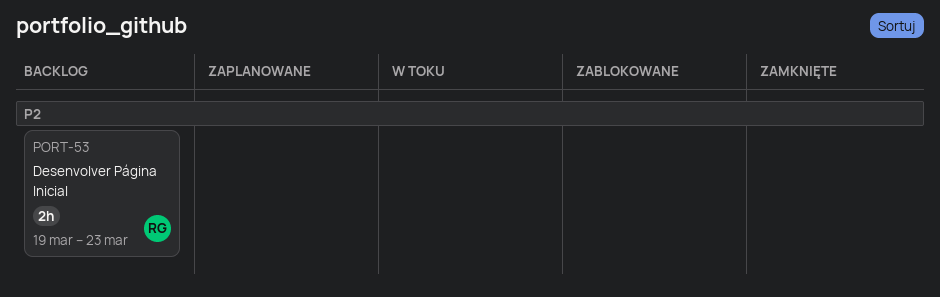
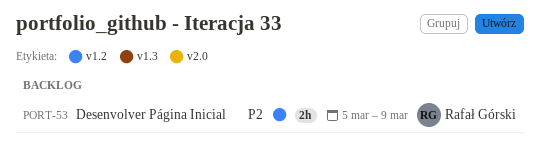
PORT-53, start: Mar 19 -> Mar 5
PORT-53, due: Mar 23 -> Mar 9

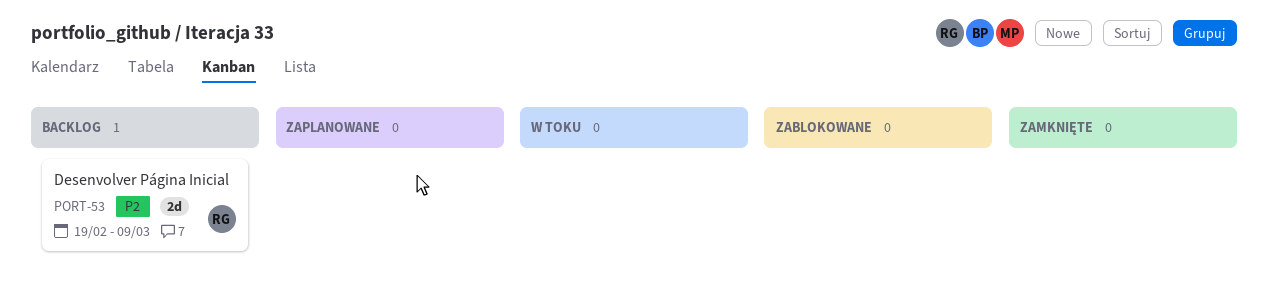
PORT-53, estimate: 2h -> 2d
PORT-53, start: Mar 5 -> Feb 19

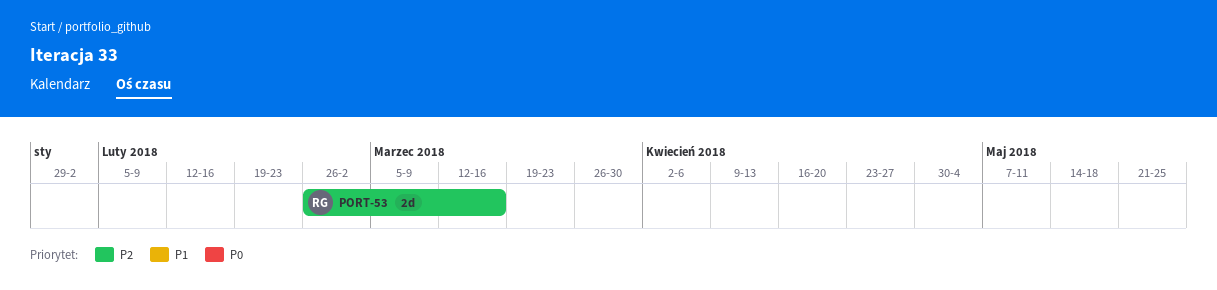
PORT-53, start: Feb 19 -> Feb 26
PORT-53, due: Mar 9 -> Mar 16

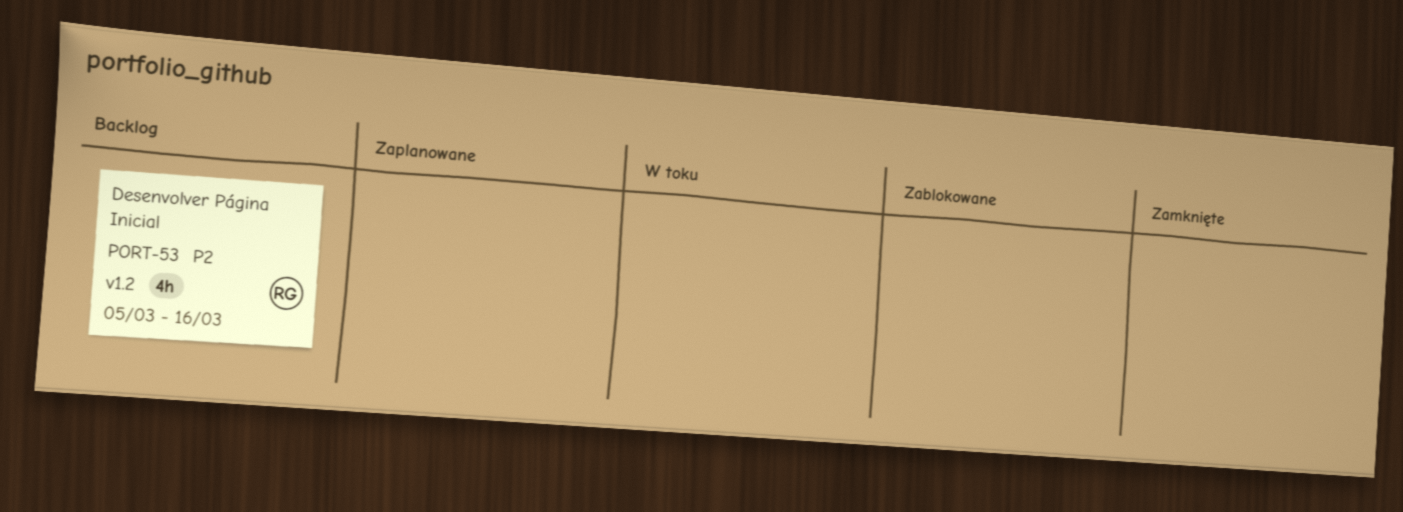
PORT-53, estimate: 2d -> 4h
PORT-53, start: Feb 26 -> Mar 5

